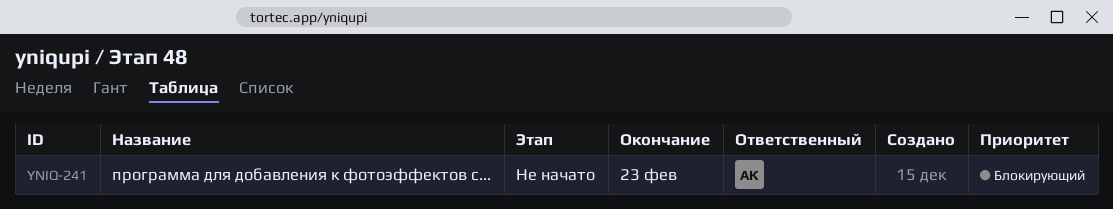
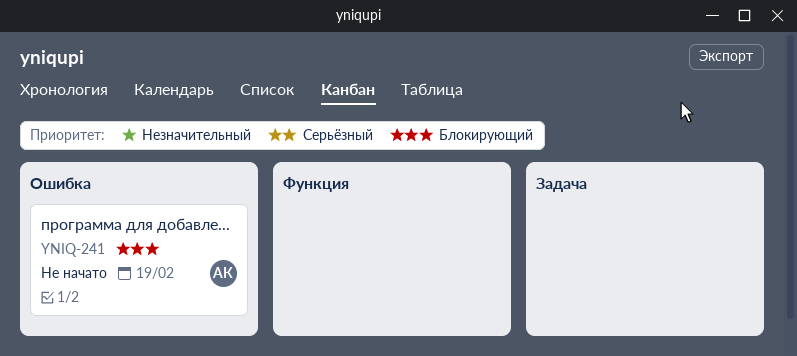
YNIQ-241, due: Feb 23 -> Feb 19

